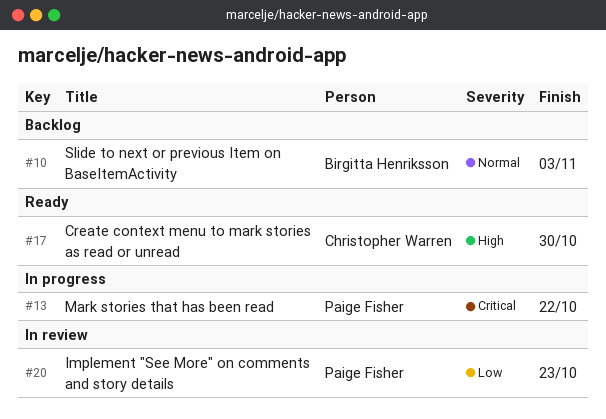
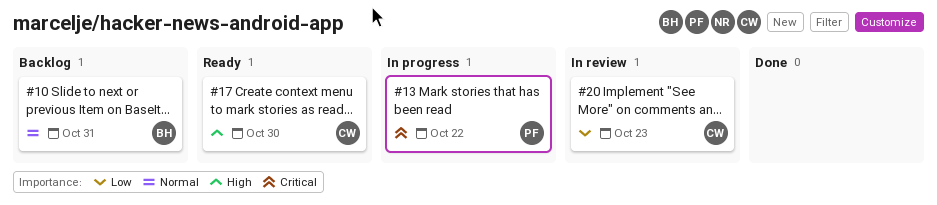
#10, due: Nov 3 -> Oct 31
#20, owner: Paige Fisher -> Christopher Warren

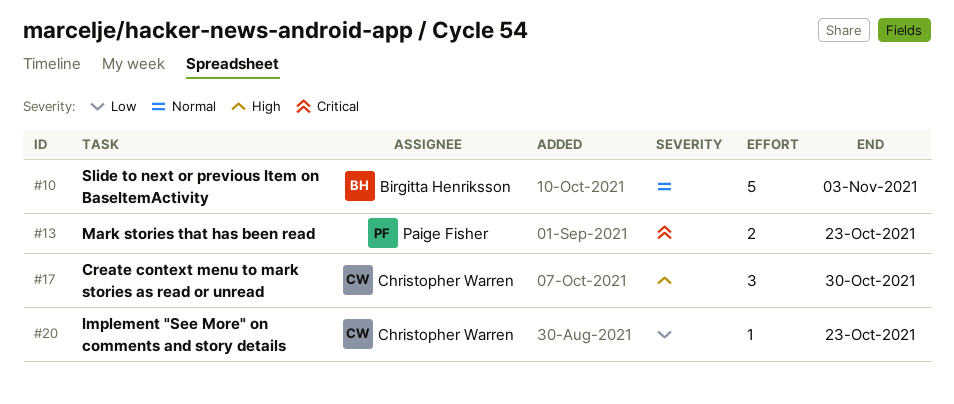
#10, due: Oct 31 -> Nov 3
#13, due: Oct 22 -> Oct 23

